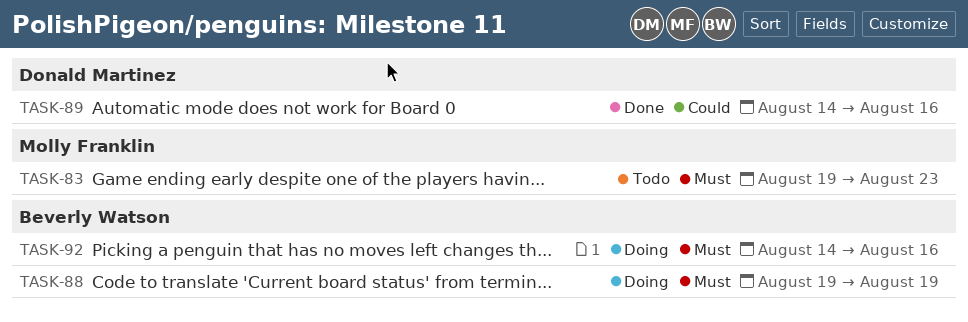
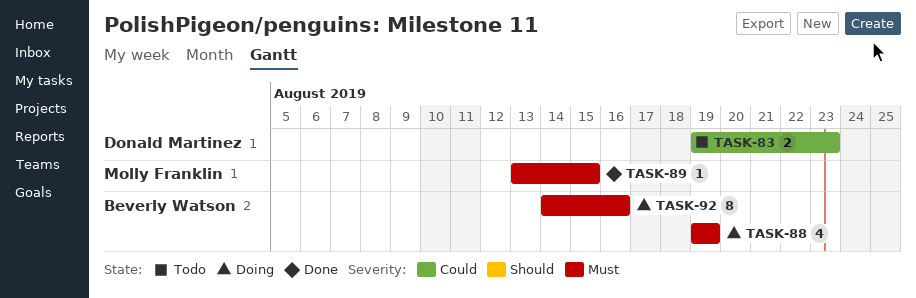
TASK-83, owner: Molly Franklin -> Donald Martinez
TASK-83, priority: Must -> Could
TASK-89, owner: Donald Martinez -> Molly Franklin
TASK-89, priority: Could -> Must
TASK-89, start: Aug 14 -> Aug 13
TASK-89, due: Aug 16 -> Aug 15

